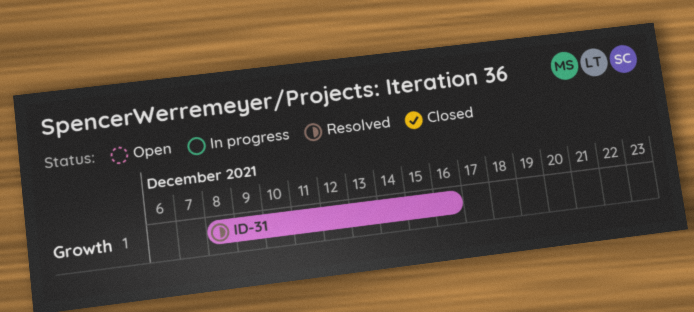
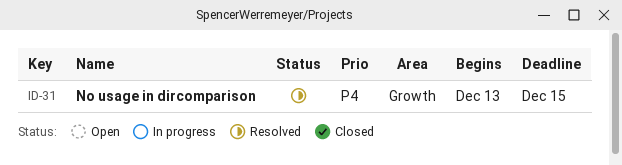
ID-31, start: Dec 8 -> Dec 13
ID-31, due: Dec 16 -> Dec 15

